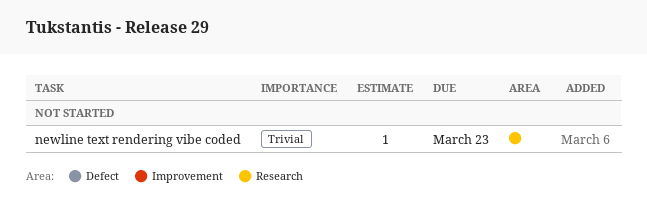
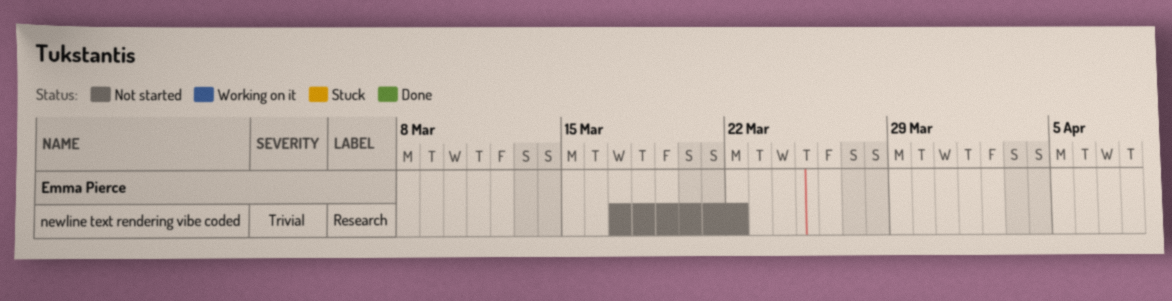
newline text rendering vibe coded, due: Mar 23 -> Mar 22

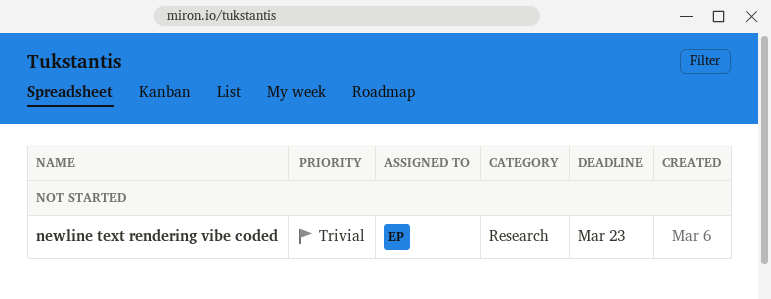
newline text rendering vibe coded, due: Mar 22 -> Mar 23

